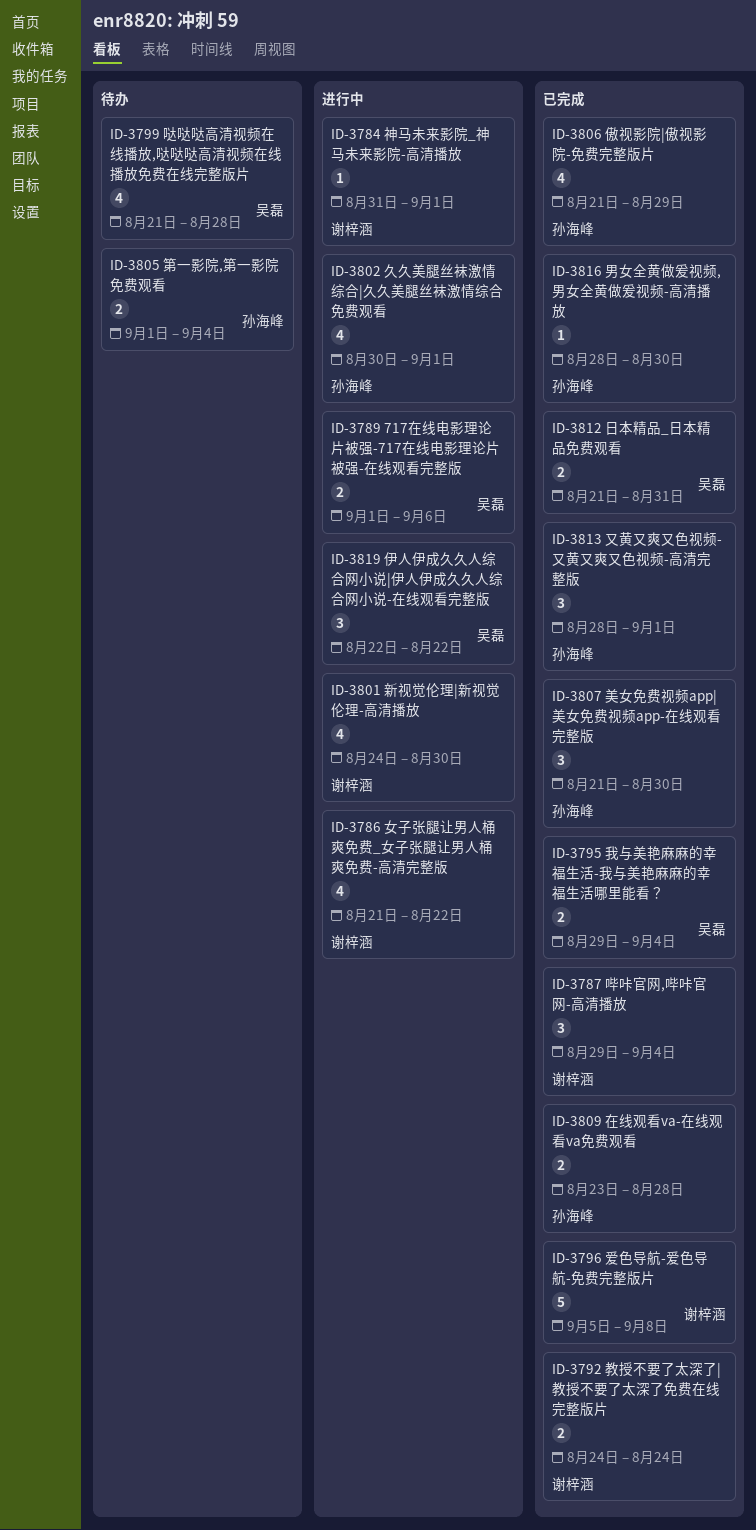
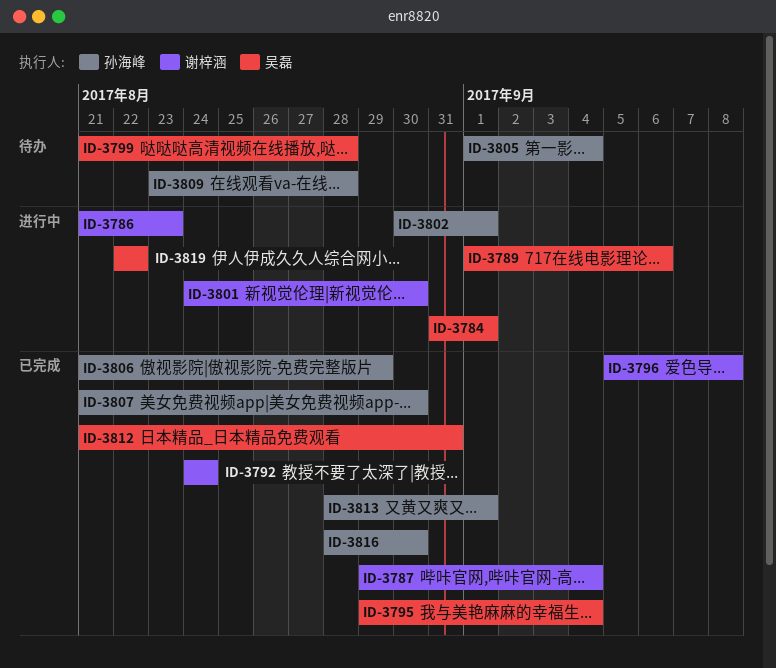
ID-3784, owner: 谢梓涵 -> 吴磊
ID-3786, due: Aug 22 -> Aug 23
ID-3809, status: 已完成 -> 待办

